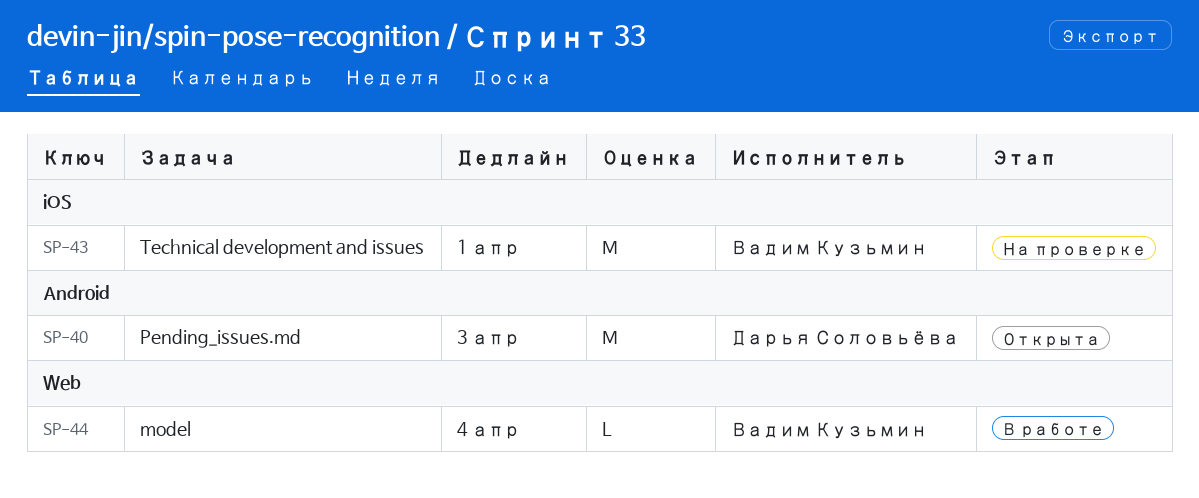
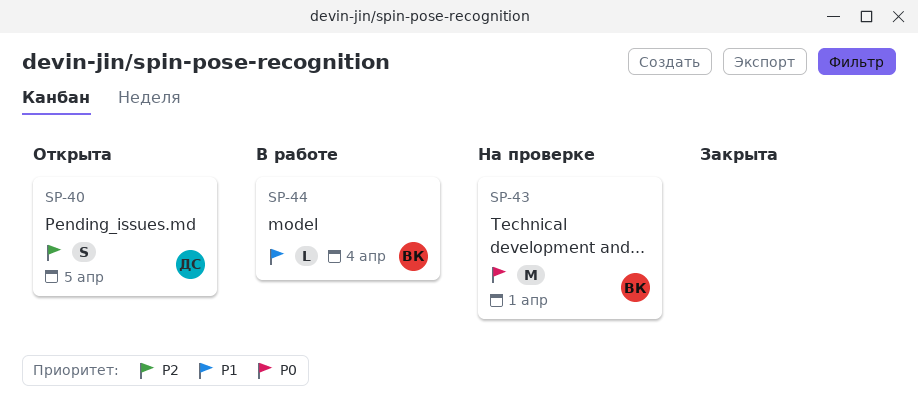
SP-40, estimate: M -> S
SP-40, due: Apr 3 -> Apr 5

